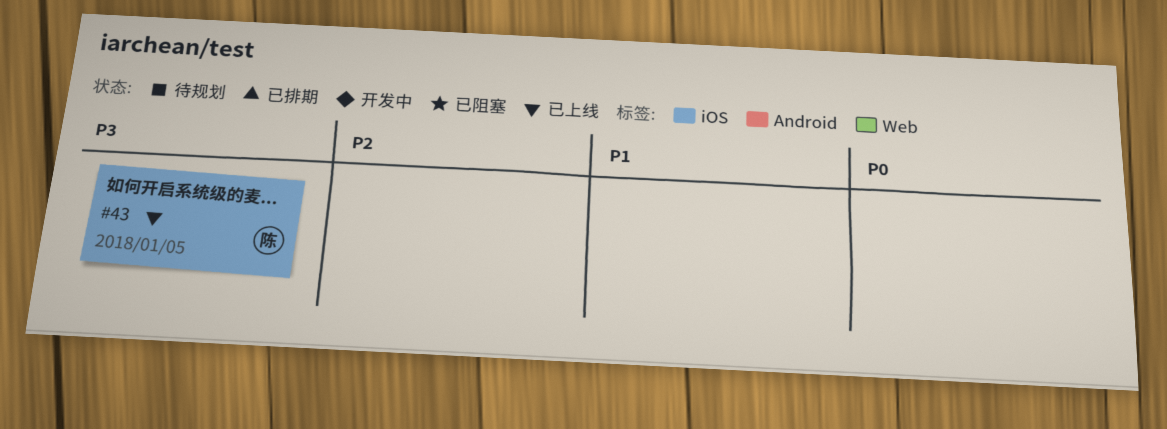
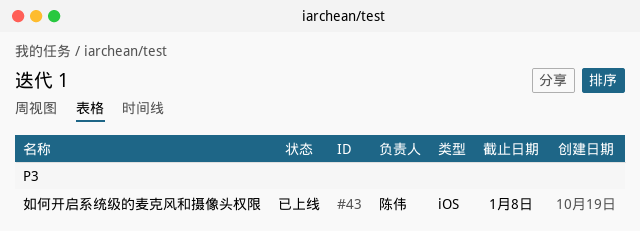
#43, due: Jan 5 -> Jan 8

